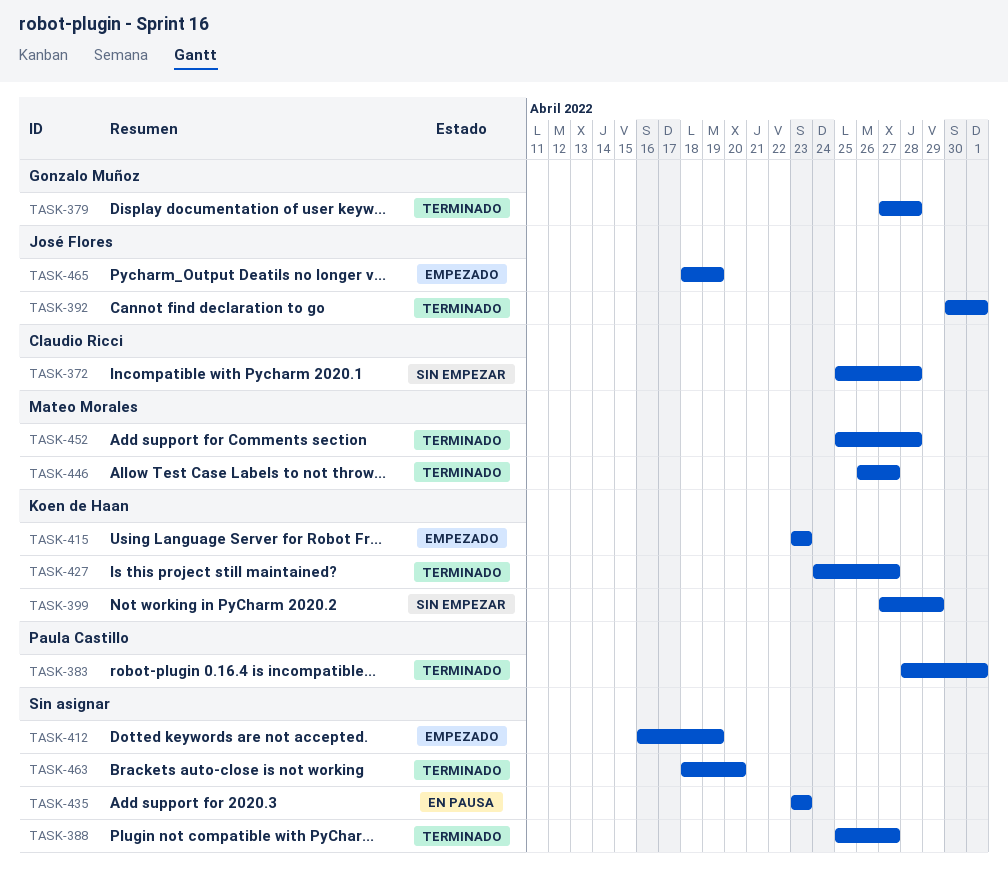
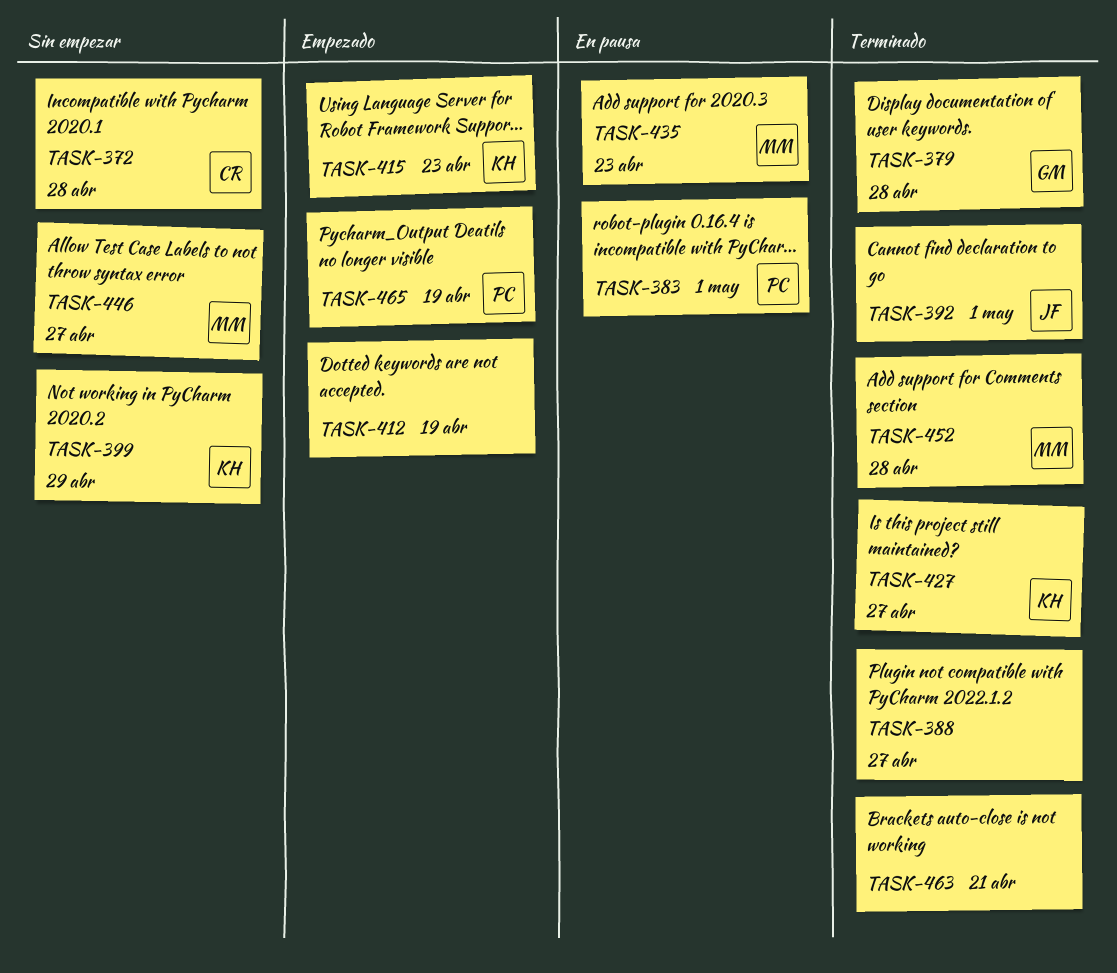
TASK-383, status: Terminado -> En pausa
TASK-435, owner: none -> Mateo Morales
TASK-446, status: Terminado -> Sin empezar
TASK-463, due: Apr 20 -> Apr 21
TASK-465, owner: José Flores -> Paula Castillo

